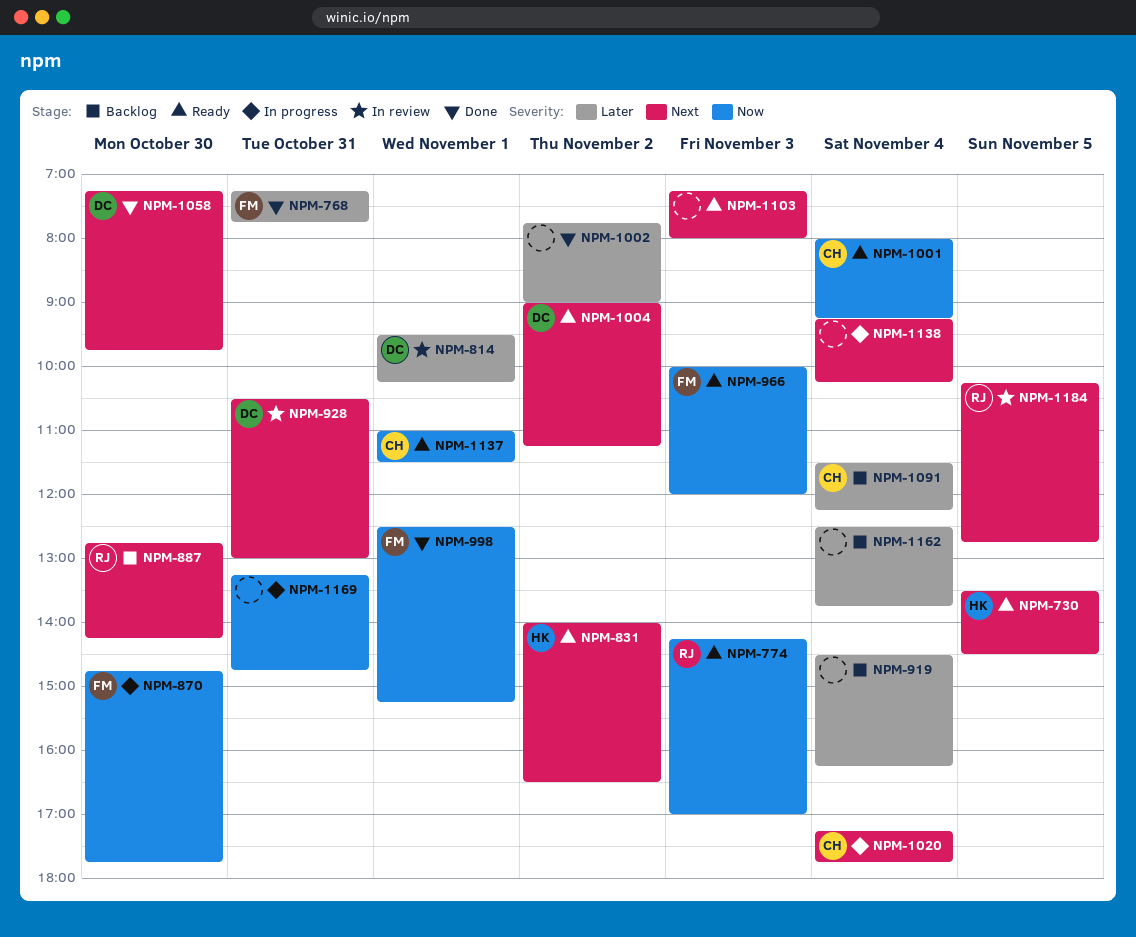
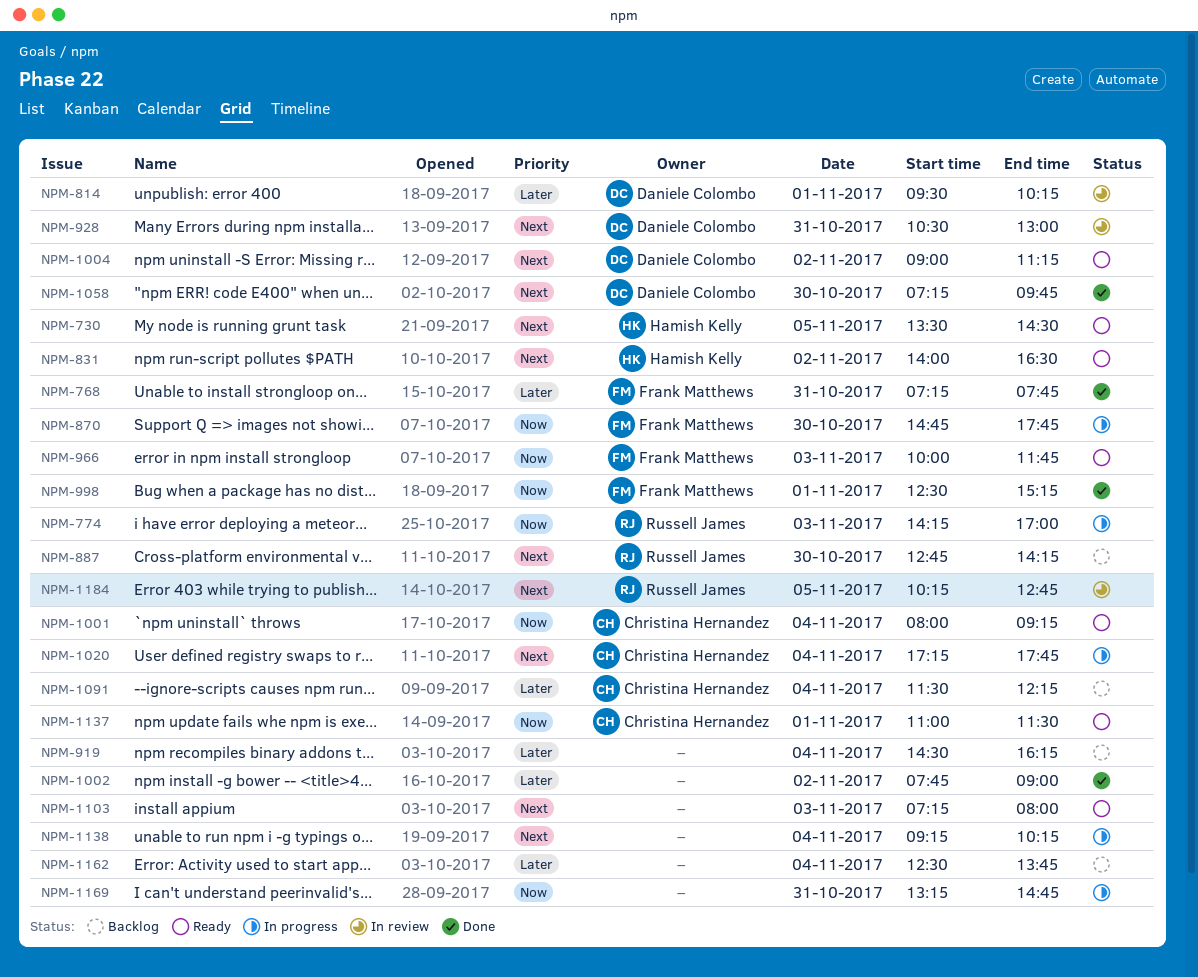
NPM-774, status: Ready -> In progress
NPM-966, ends: 12:00 -> 11:45

